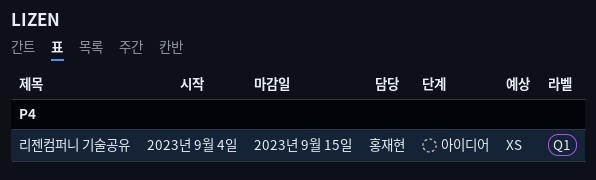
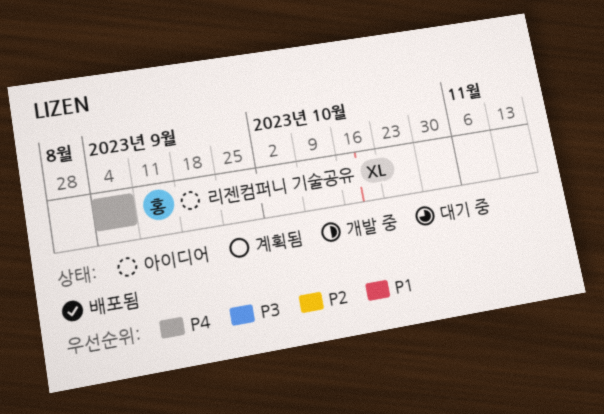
리젠컴퍼니 기술공유, estimate: XS -> XL
리젠컴퍼니 기술공유, due: Sep 15 -> Sep 8

